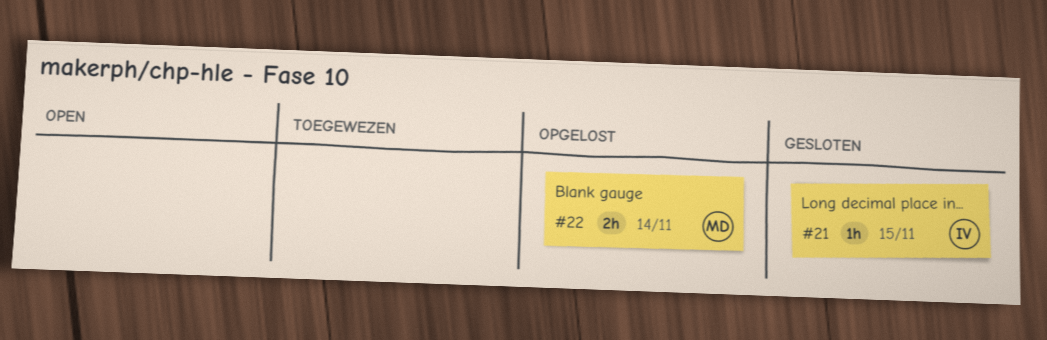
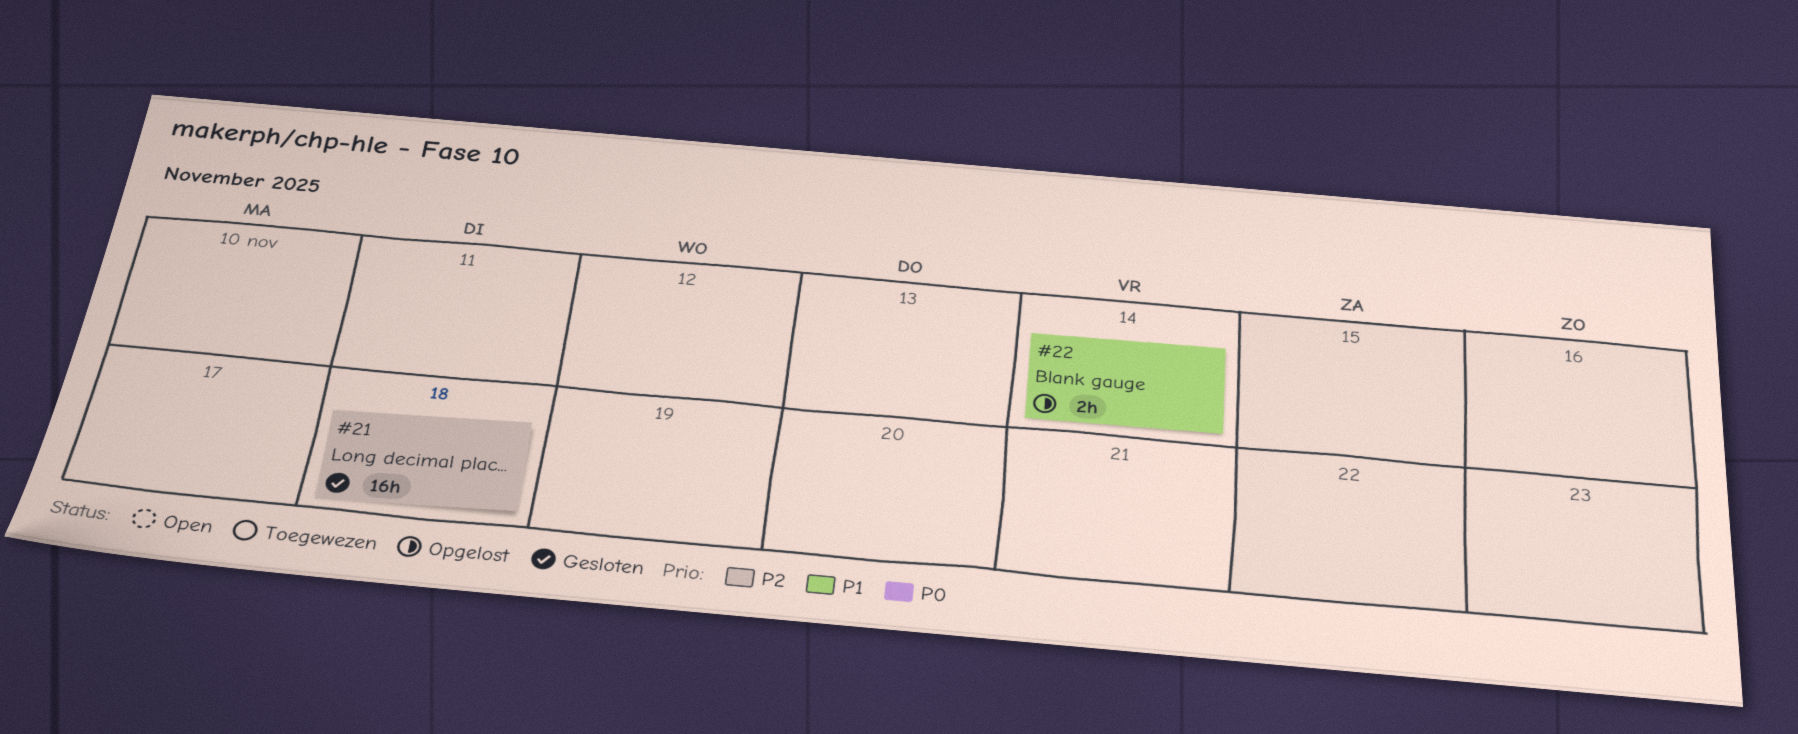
#21, estimate: 1h -> 16h
#21, due: Nov 15 -> Nov 18

